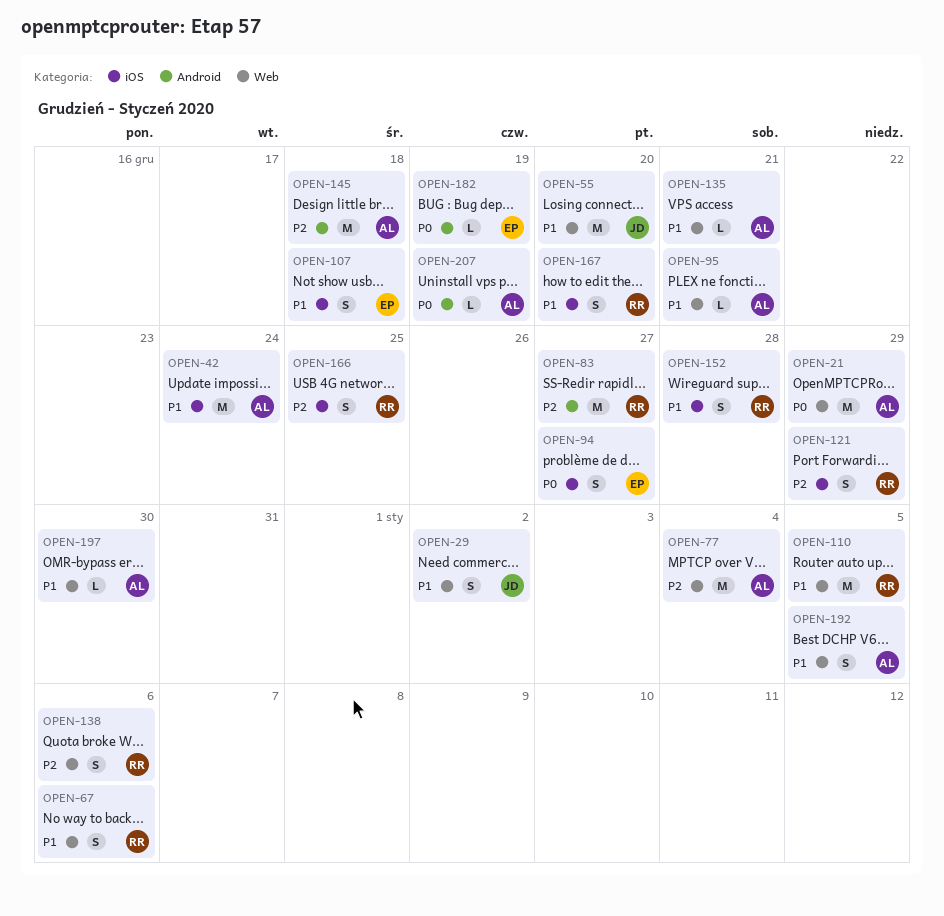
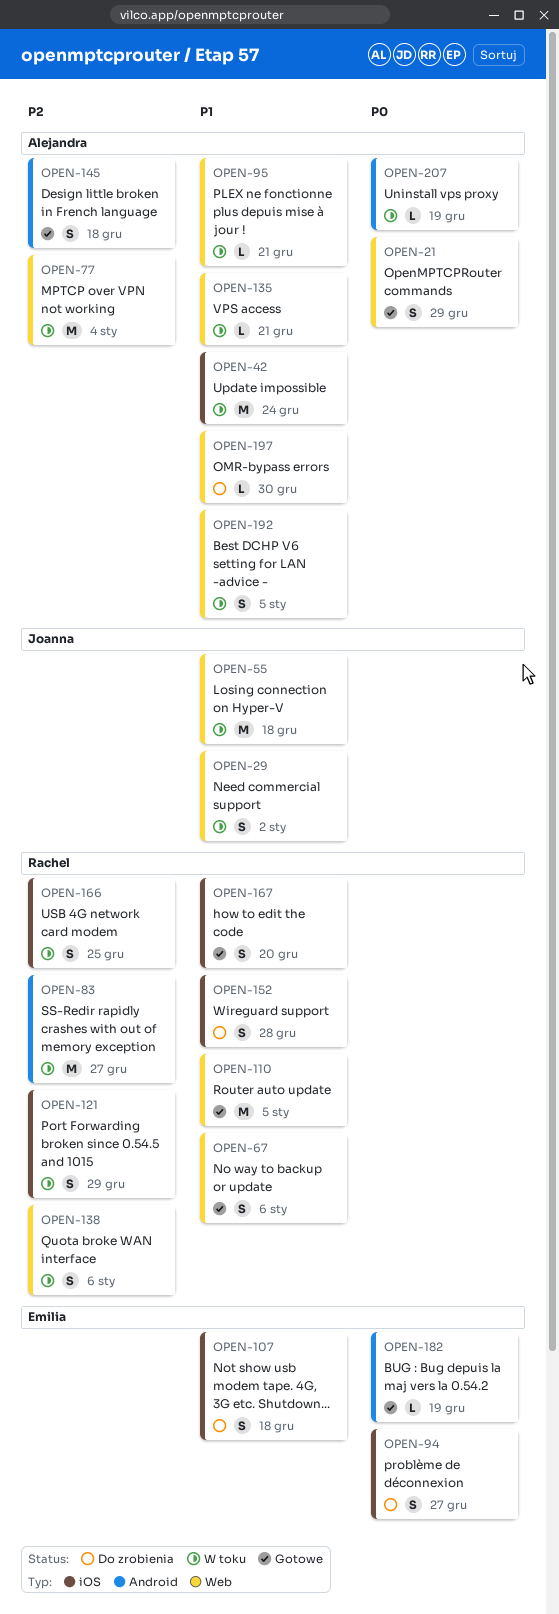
OPEN-21, estimate: M -> S
OPEN-55, due: Dec 20 -> Dec 18
OPEN-145, estimate: M -> S

